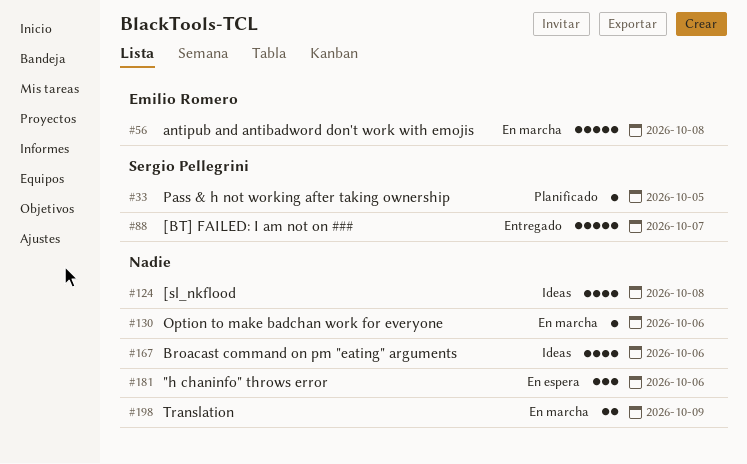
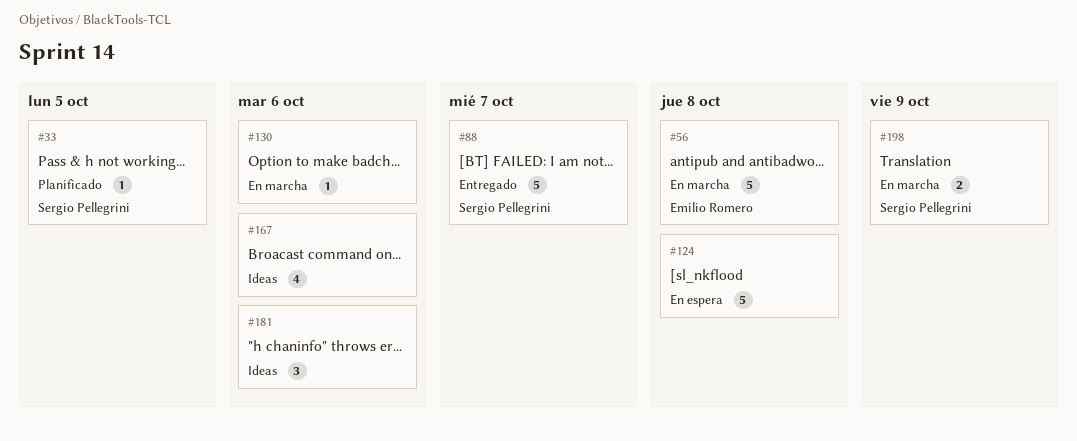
#124, status: Ideas -> En espera
#124, estimate: 4 -> 5
#181, status: En espera -> Ideas
#198, owner: none -> Sergio Pellegrini

